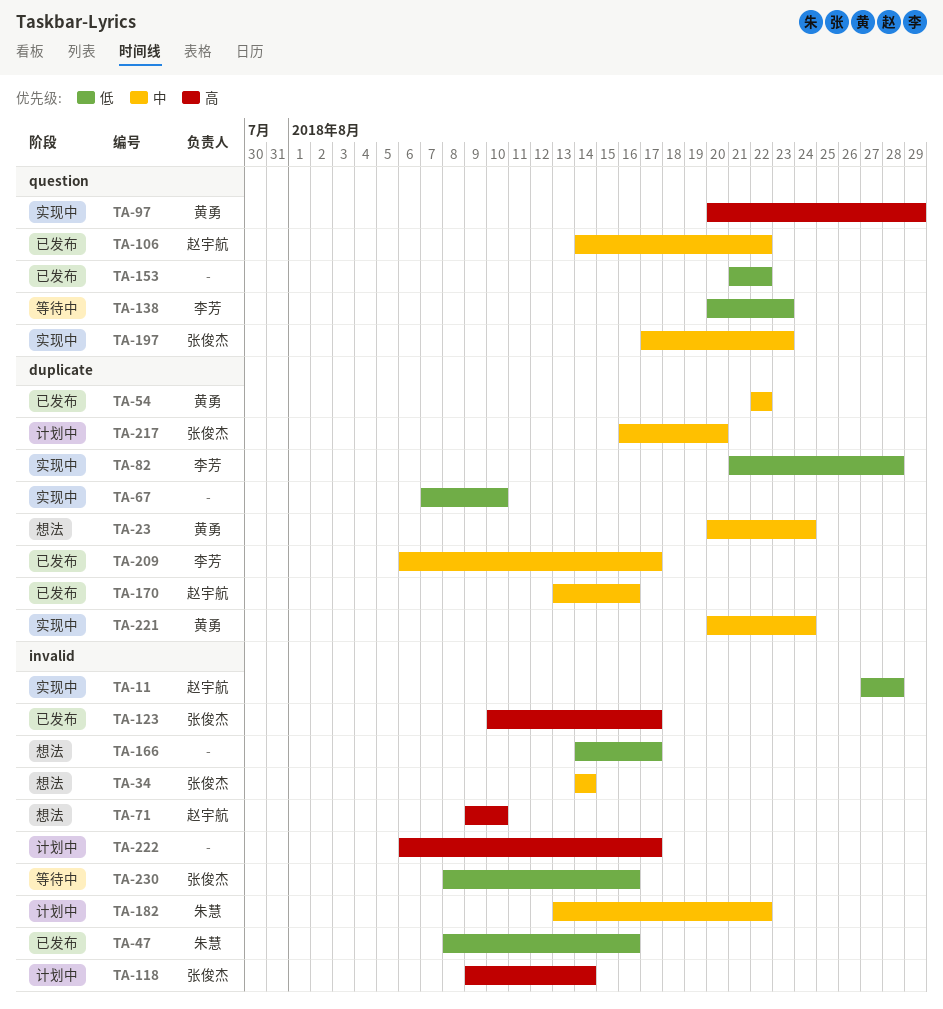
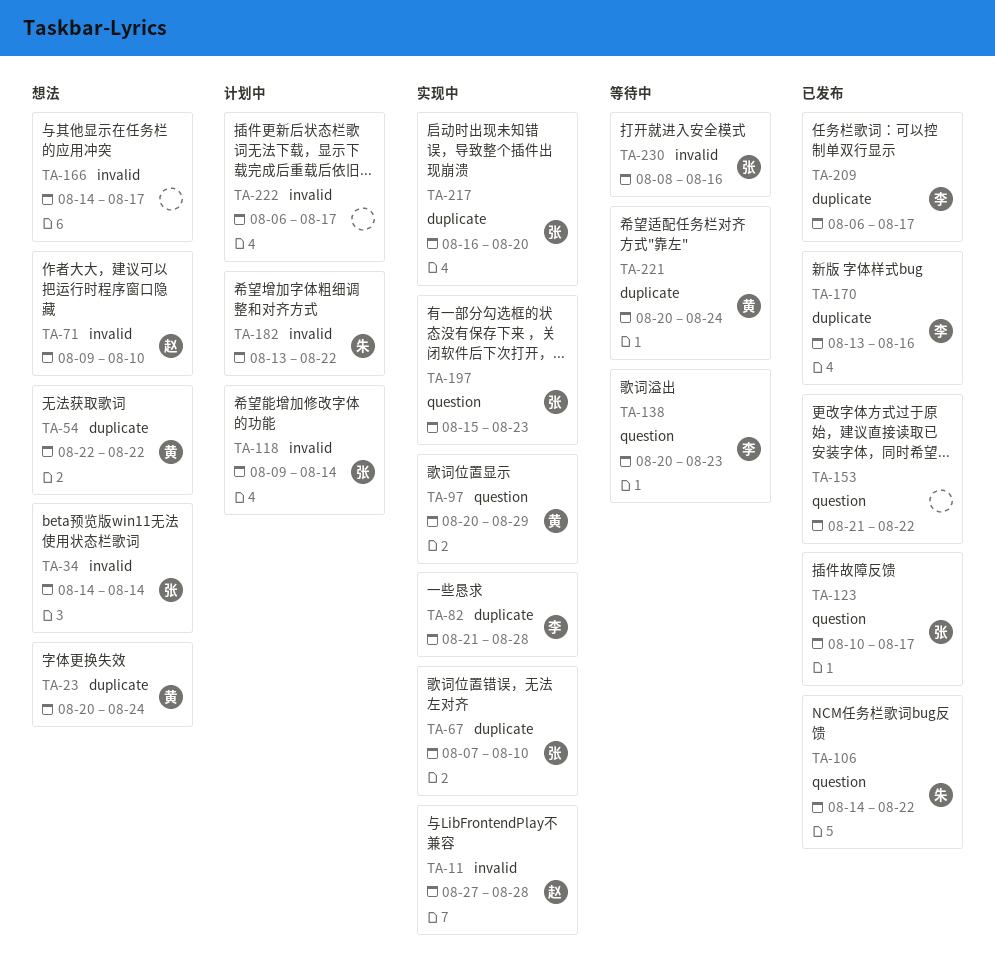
TA-47: present -> none
TA-54, status: 已发布 -> 想法
TA-67, owner: none -> 张俊杰
TA-106, owner: 赵宇航 -> 朱慧
TA-123, label: invalid -> question
TA-170, owner: 赵宇航 -> 李芳
TA-197, start: Aug 17 -> Aug 15
TA-217, status: 计划中 -> 实现中
TA-221, status: 实现中 -> 等待中

